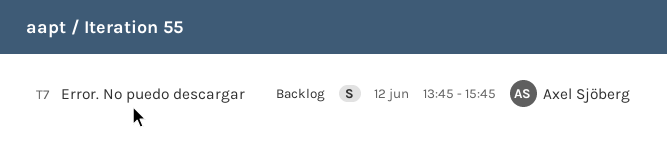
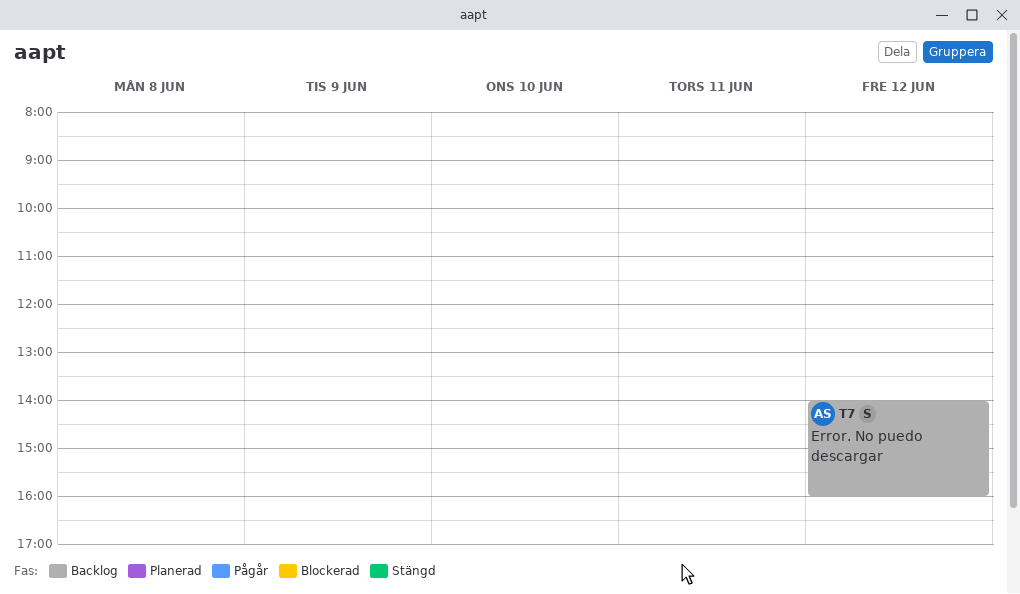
T7, begins: 13:45 -> 14:00
T7, ends: 15:45 -> 16:00

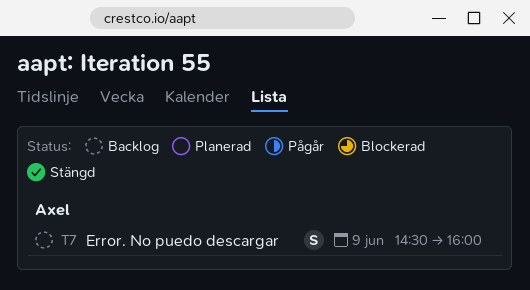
T7, day: Jun 12 -> Jun 9
T7, begins: 14:00 -> 14:30

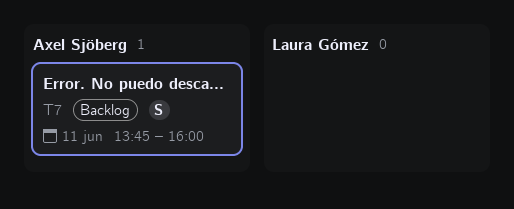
T7, day: Jun 9 -> Jun 11
T7, begins: 14:30 -> 13:45

